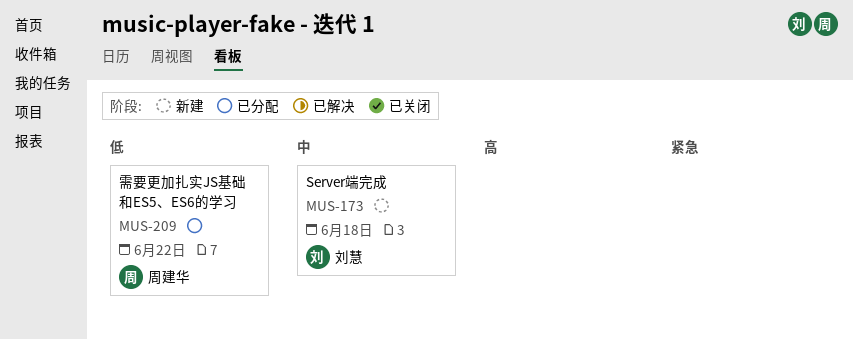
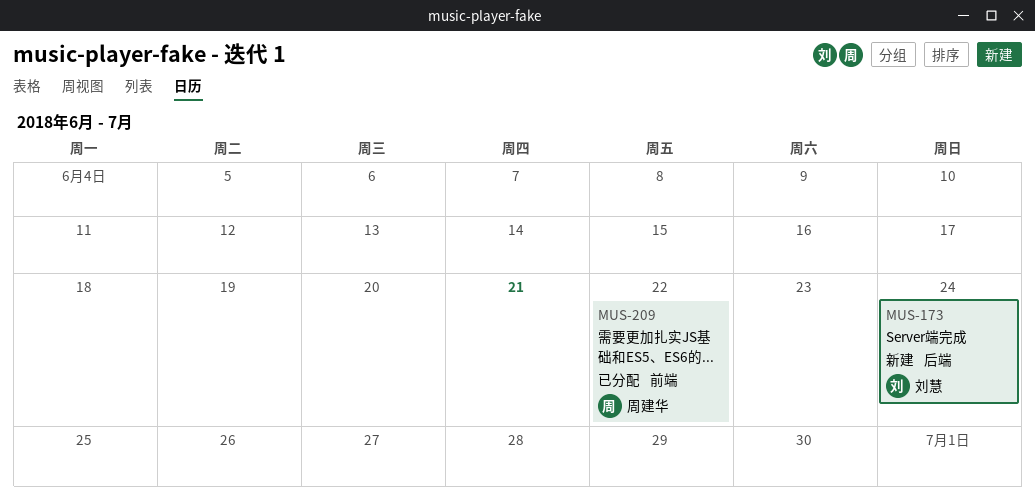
MUS-173, due: Jun 18 -> Jun 24

